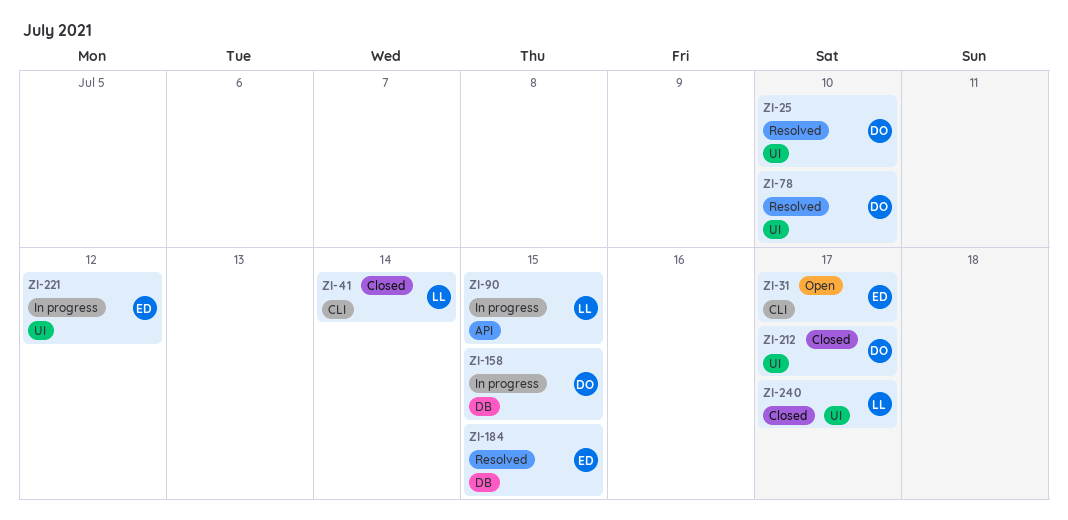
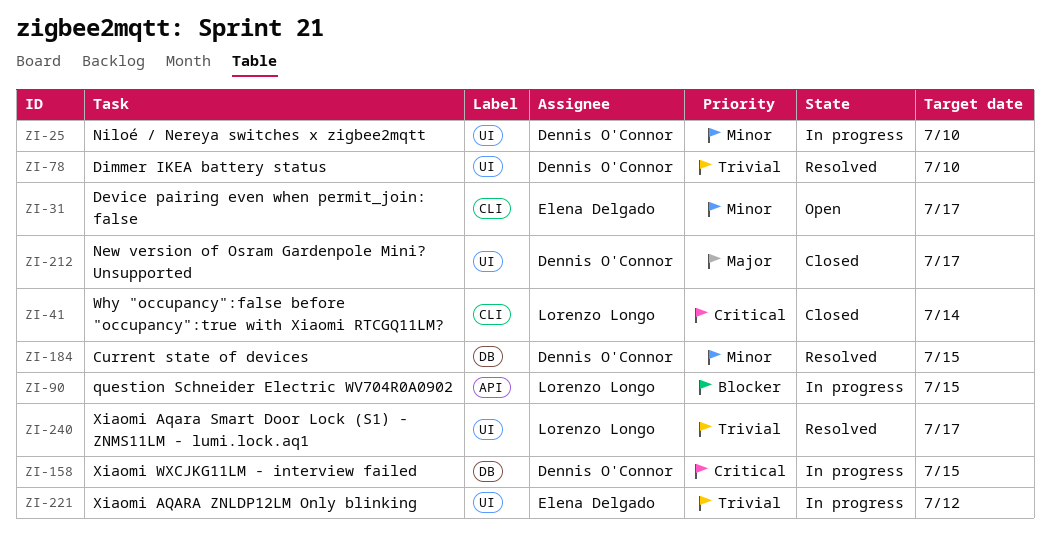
ZI-25, status: Resolved -> In progress
ZI-184, owner: Elena Delgado -> Dennis O'Connor
ZI-240, status: Closed -> Resolved

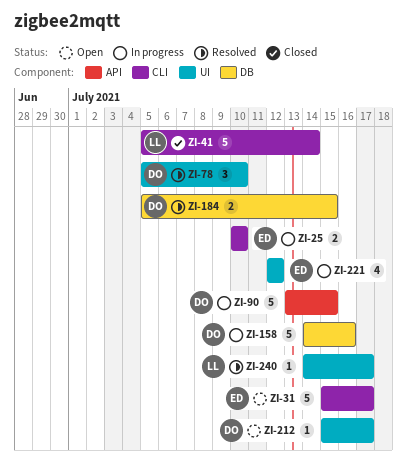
ZI-25, owner: Dennis O'Connor -> Elena Delgado
ZI-25, label: UI -> CLI
ZI-90, owner: Lorenzo Longo -> Dennis O'Connor
ZI-158, due: Jul 15 -> Jul 16
ZI-212, status: Closed -> Open

